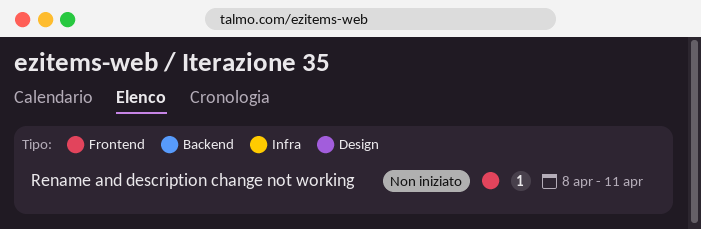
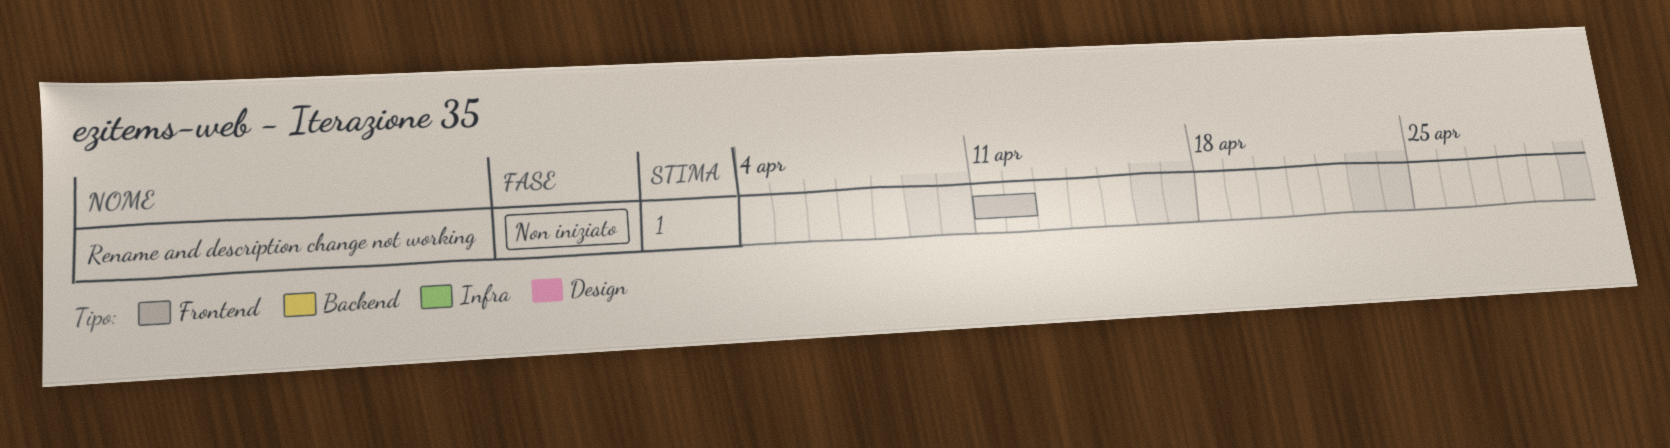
Rename and description change not working, start: Apr 8 -> Apr 11
Rename and description change not working, due: Apr 11 -> Apr 12

